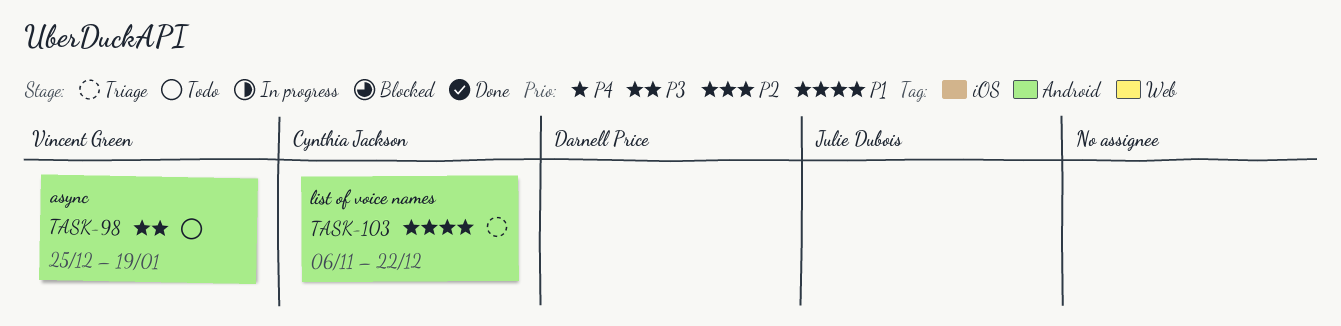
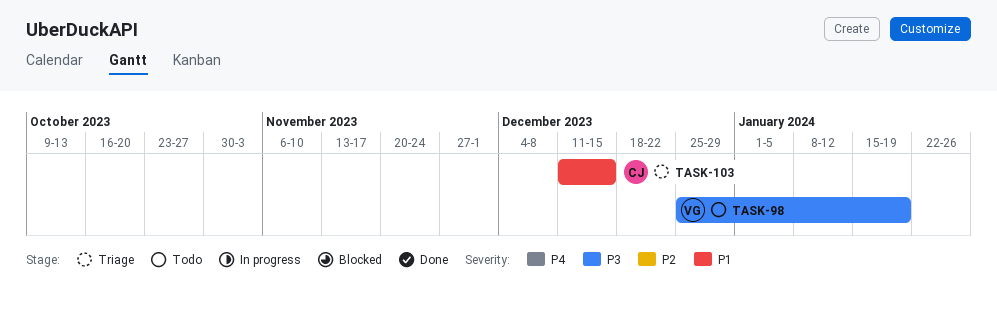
TASK-103, start: Nov 6 -> Dec 11
TASK-103, due: Dec 22 -> Dec 15

